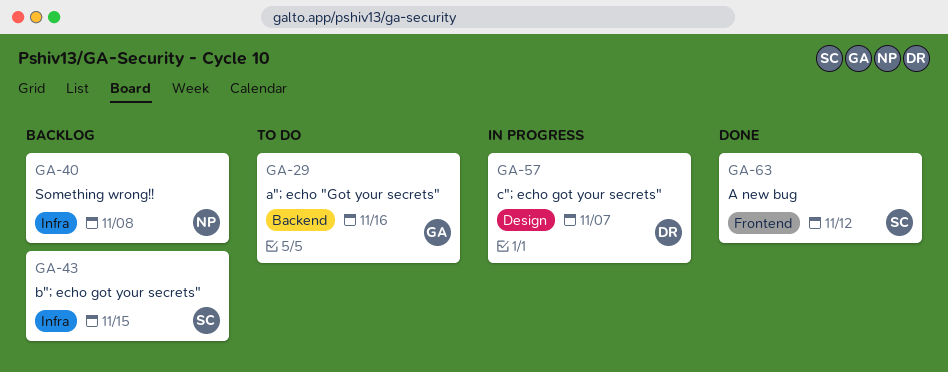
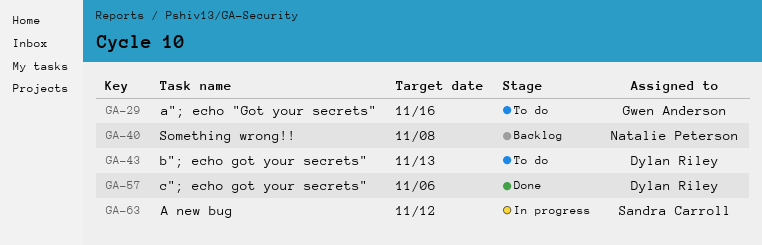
GA-43, status: Backlog -> To do
GA-43, owner: Sandra Carroll -> Dylan Riley
GA-43, due: Nov 15 -> Nov 13
GA-57, status: In progress -> Done
GA-57, due: Nov 7 -> Nov 6
GA-63, status: Done -> In progress

